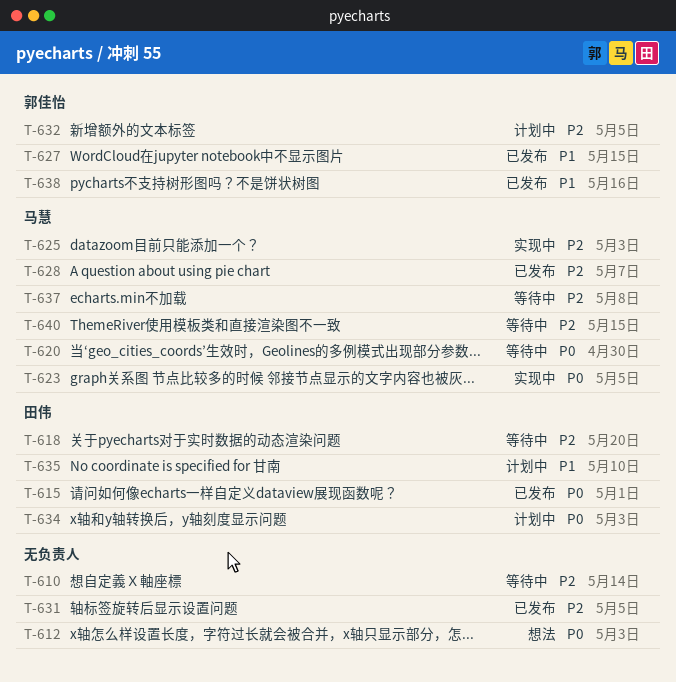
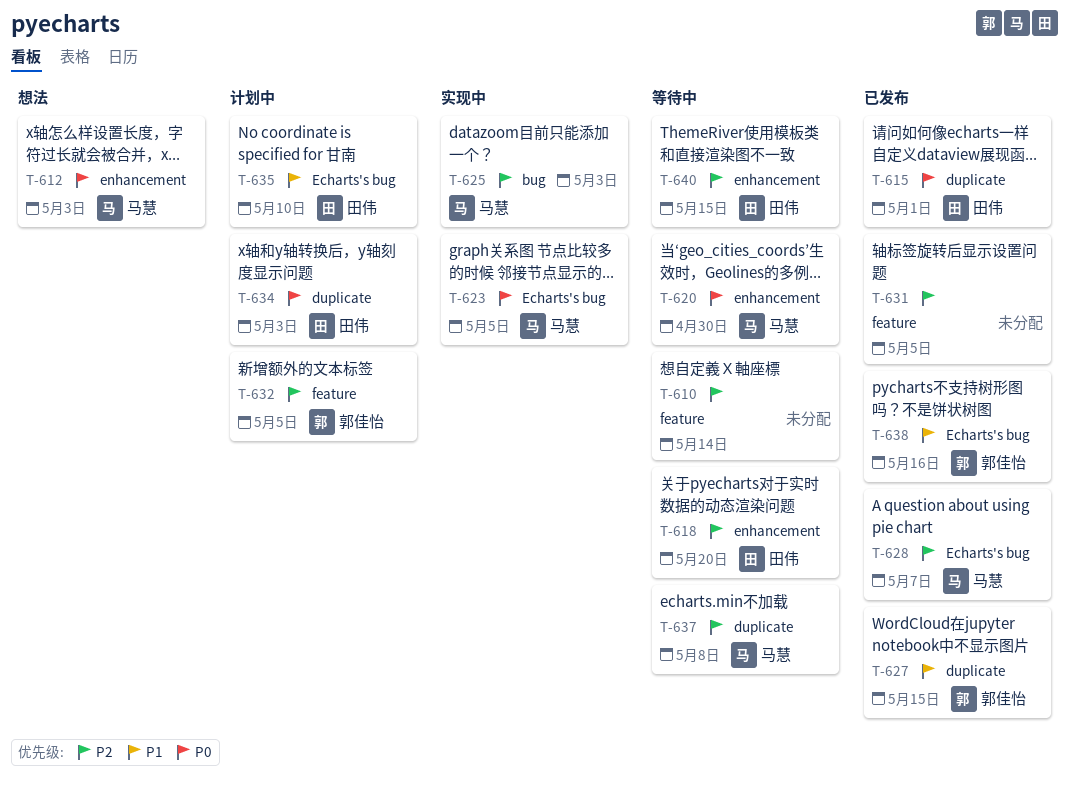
T-612, owner: none -> 马慧
T-640, owner: 马慧 -> 田伟

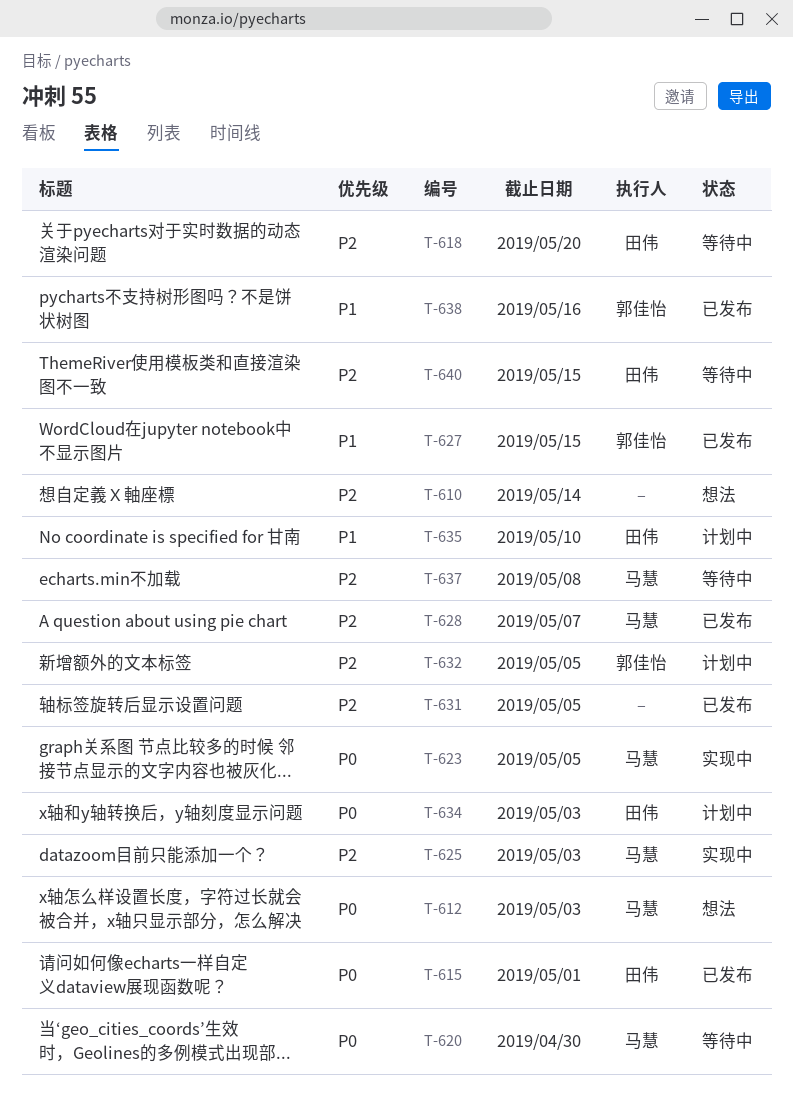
T-610, status: 等待中 -> 想法

